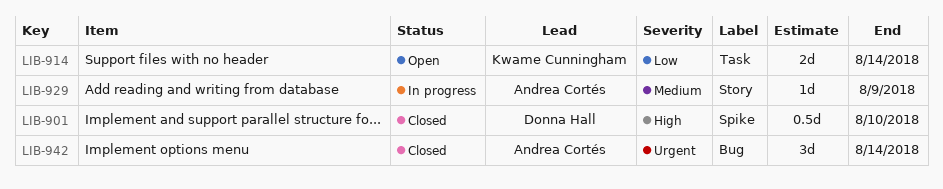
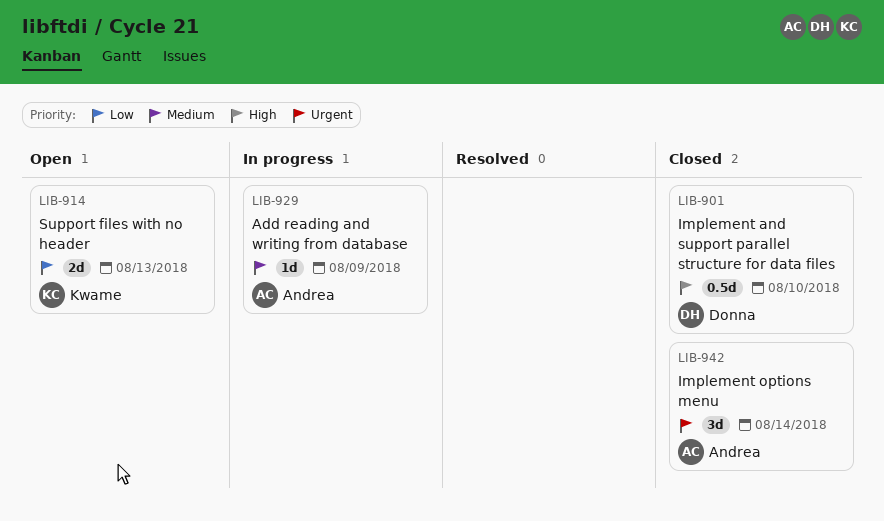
LIB-914, due: Aug 14 -> Aug 13

